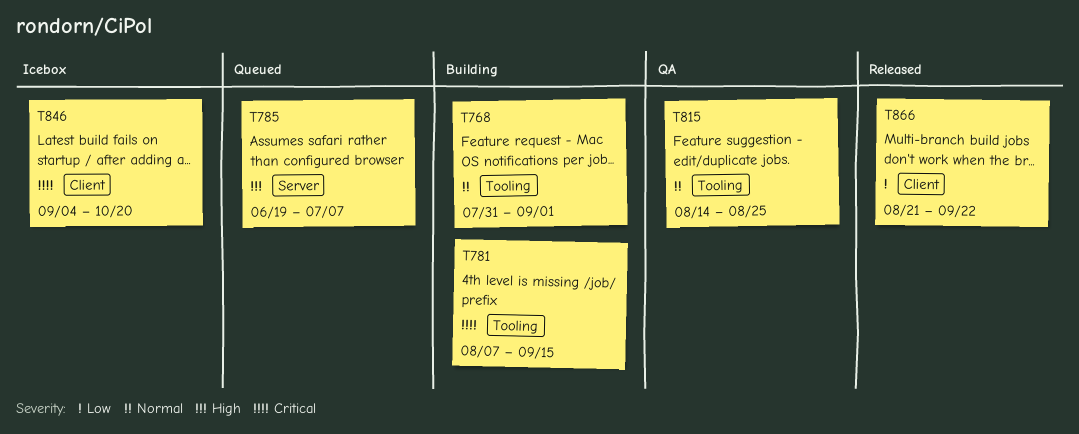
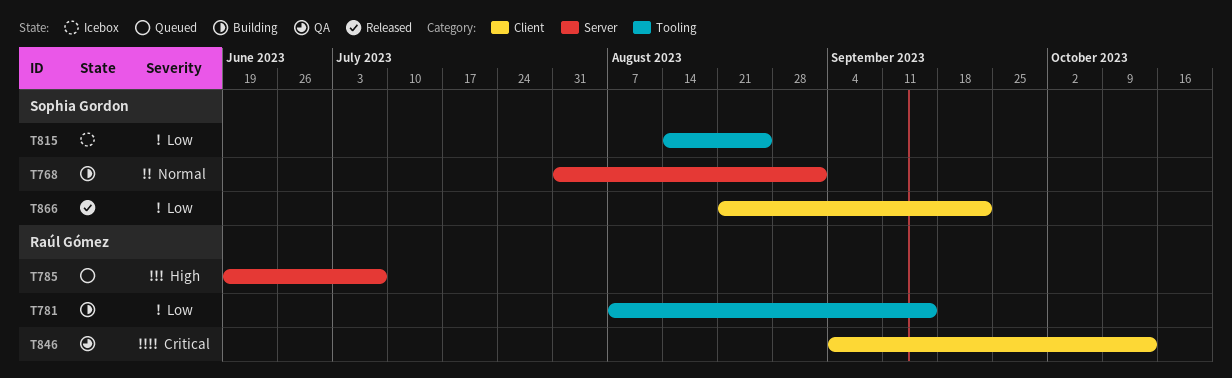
T768, label: Tooling -> Server
T781, priority: Critical -> Low
T815, status: QA -> Icebox
T815, priority: Normal -> Low
T846, status: Icebox -> QA
T846, due: Oct 20 -> Oct 13

